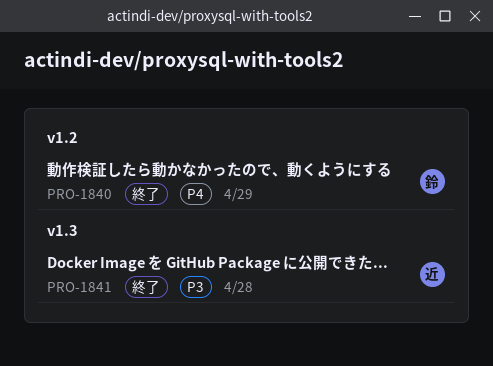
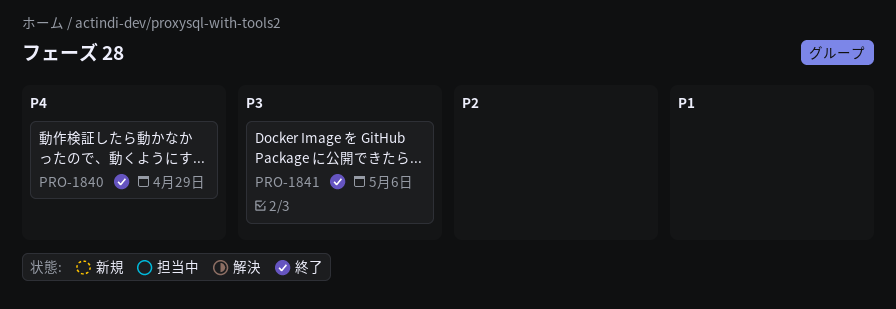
PRO-1841, due: Apr 28 -> May 6

